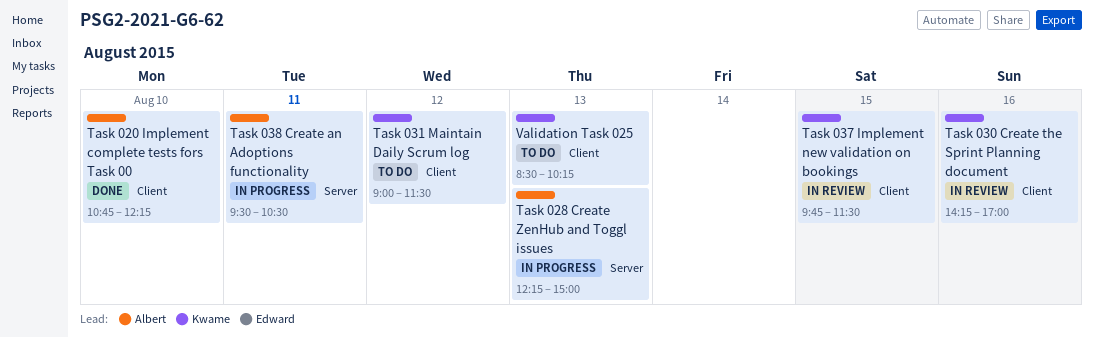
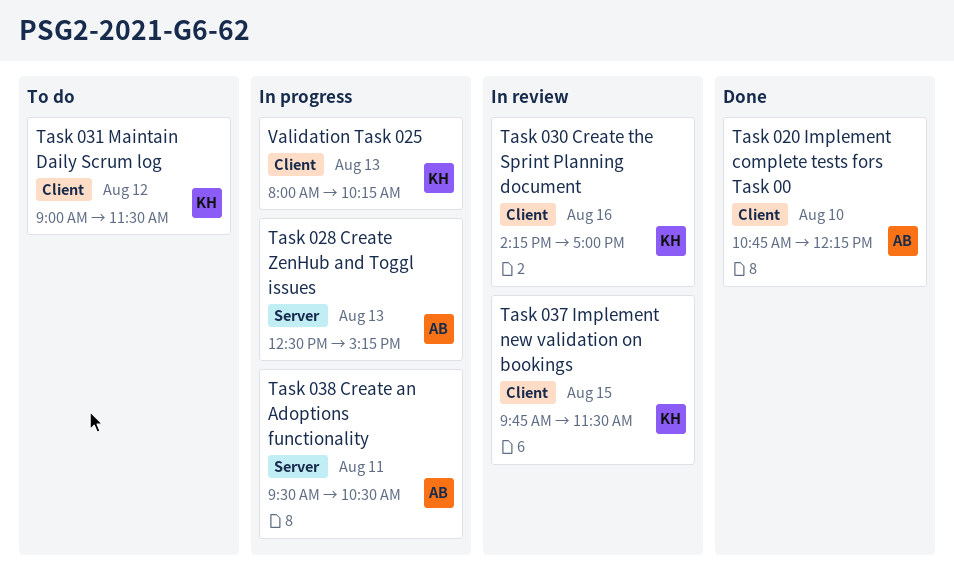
Task 028 Create ZenHub and Toggl issues, begins: 12:15 -> 12:30
Task 028 Create ZenHub and Toggl issues, ends: 15:00 -> 15:15
Validation Task 025, status: To do -> In progress
Validation Task 025, begins: 08:30 -> 08:00

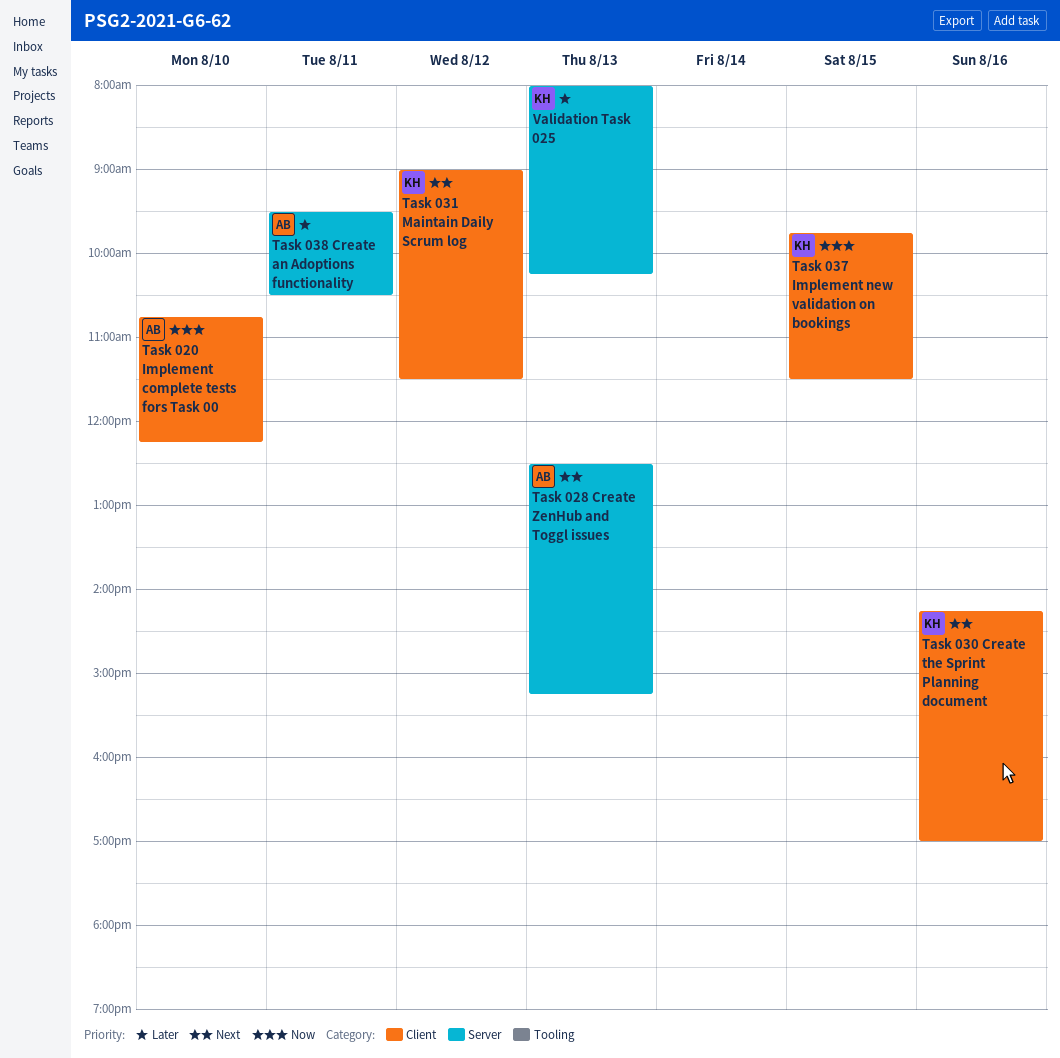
Validation Task 025, label: Client -> Server

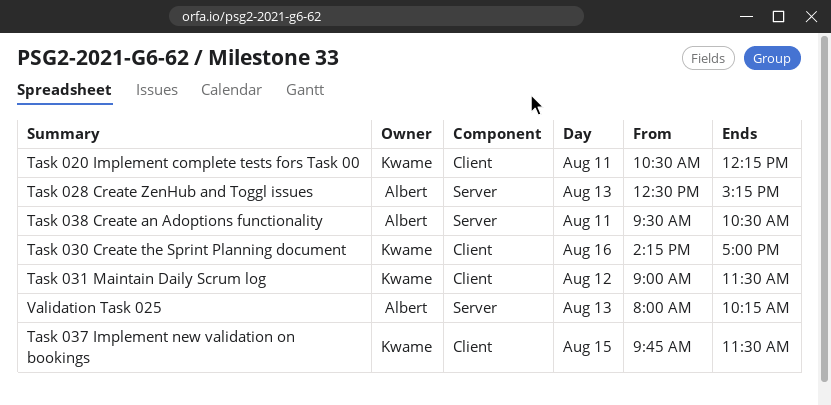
Task 020 Implement complete tests fors Task 00, owner: Albert -> Kwame
Task 020 Implement complete tests fors Task 00, day: Aug 10 -> Aug 11
Task 020 Implement complete tests fors Task 00, begins: 10:45 -> 10:30
Validation Task 025, owner: Kwame -> Albert

